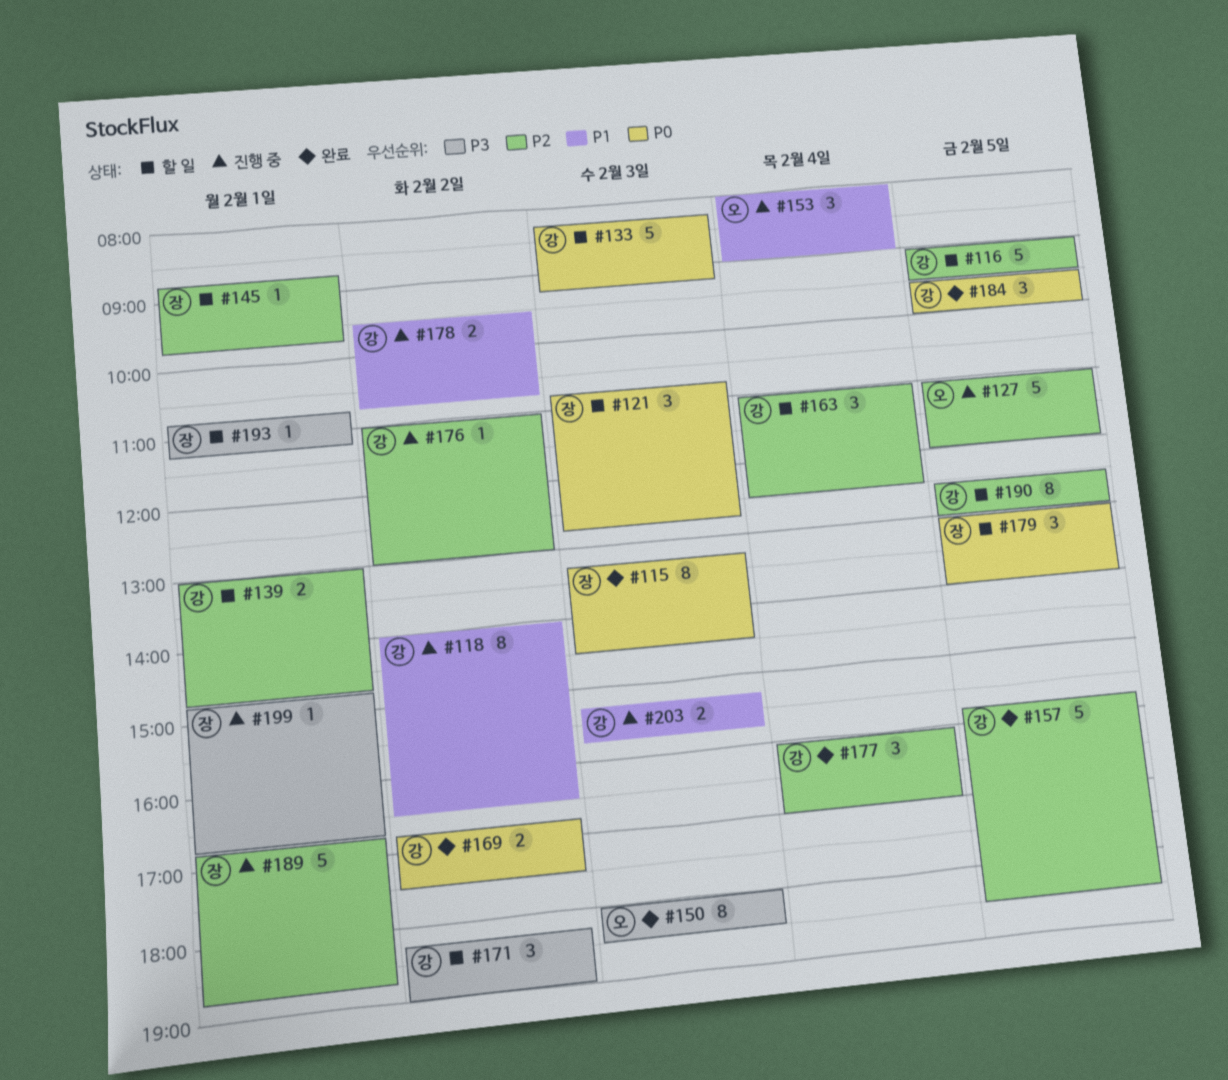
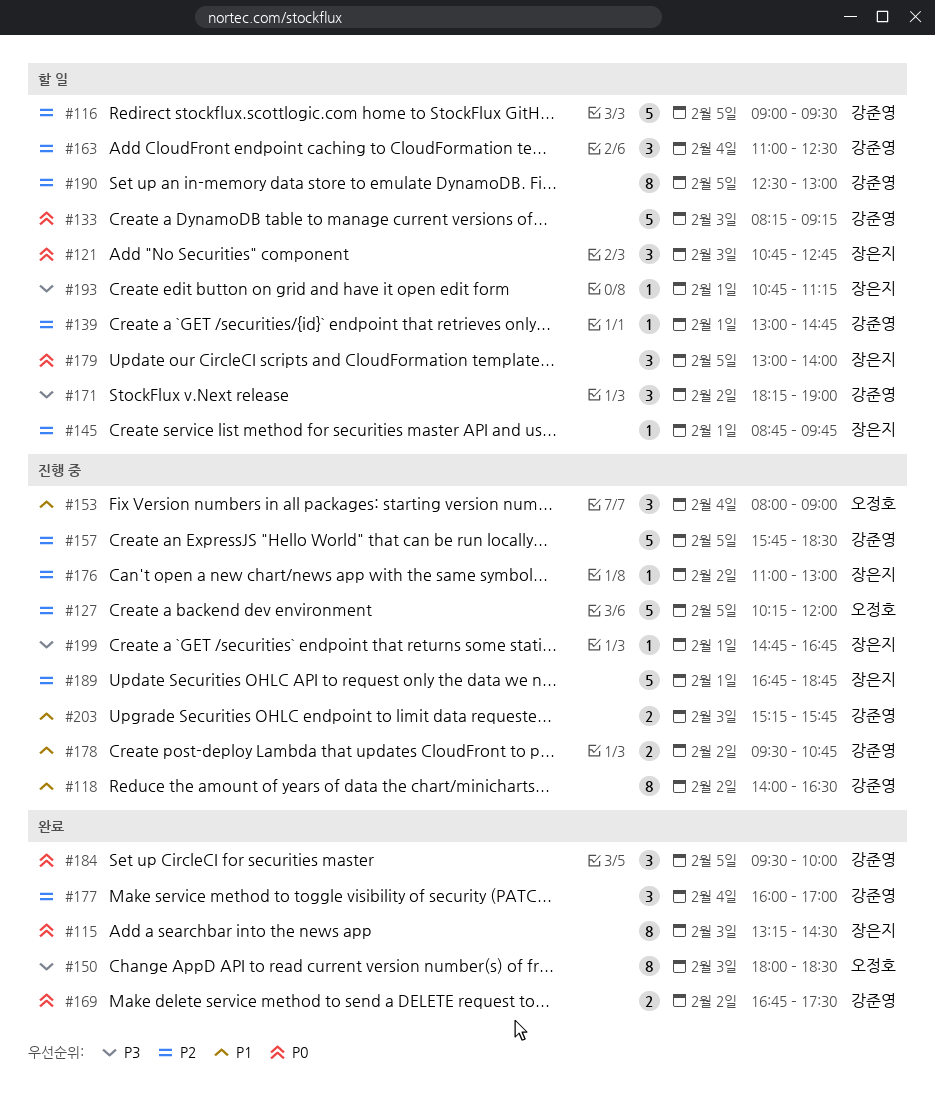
#127, begins: 11:00 -> 10:15
#139, estimate: 2 -> 1
#157, status: 완료 -> 진행 중
#176, owner: 강준영 -> 장은지

